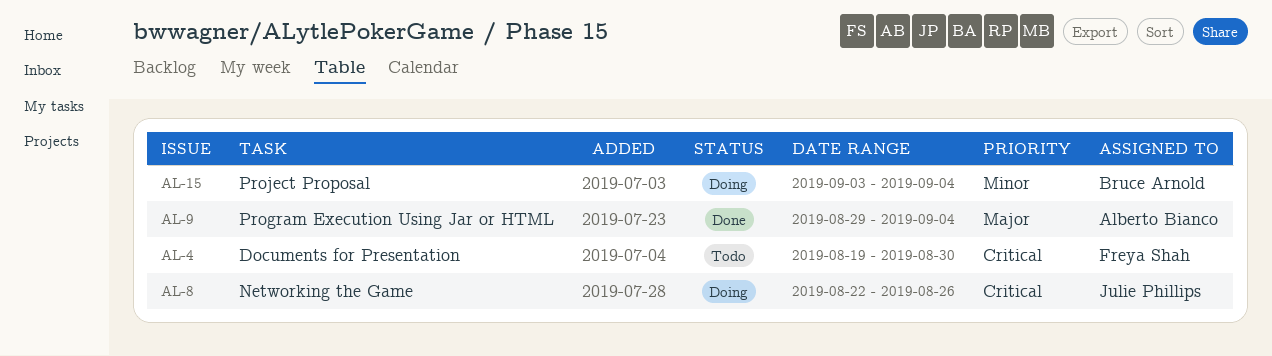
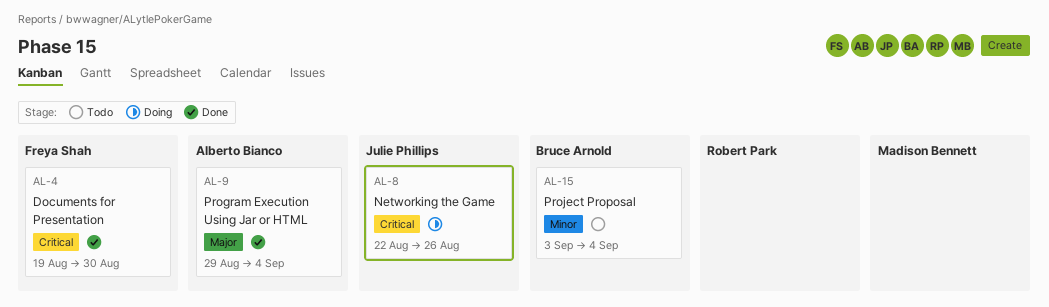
AL-4, status: Todo -> Done
AL-15, status: Doing -> Todo

